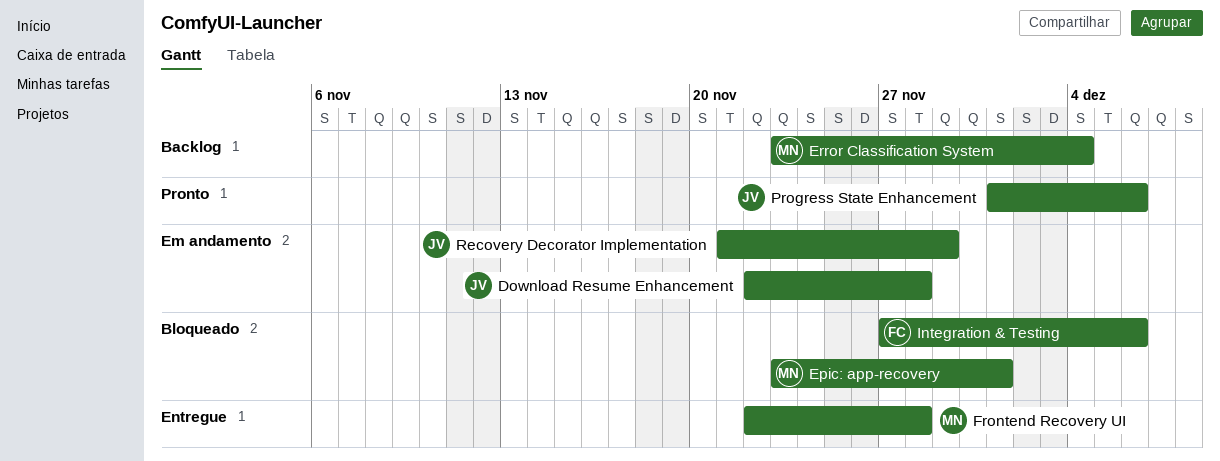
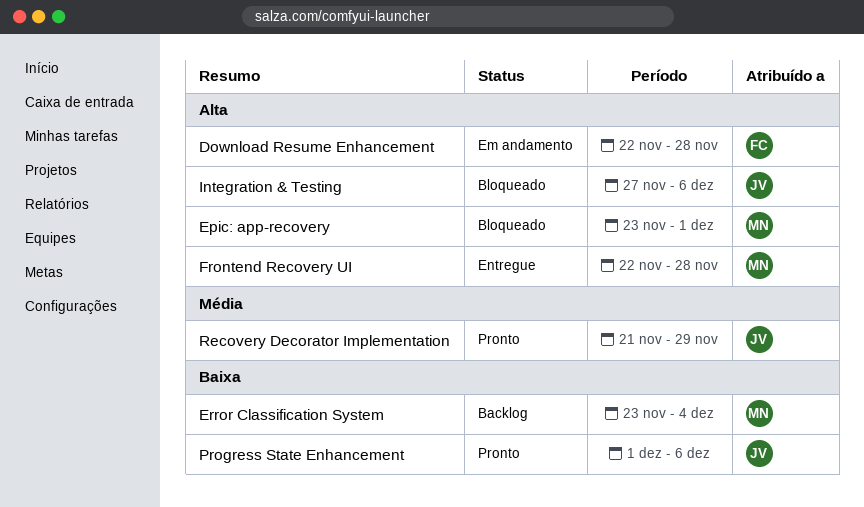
Download Resume Enhancement, owner: JV -> FC
Integration & Testing, owner: FC -> JV
Recovery Decorator Implementation, status: Em andamento -> Pronto

